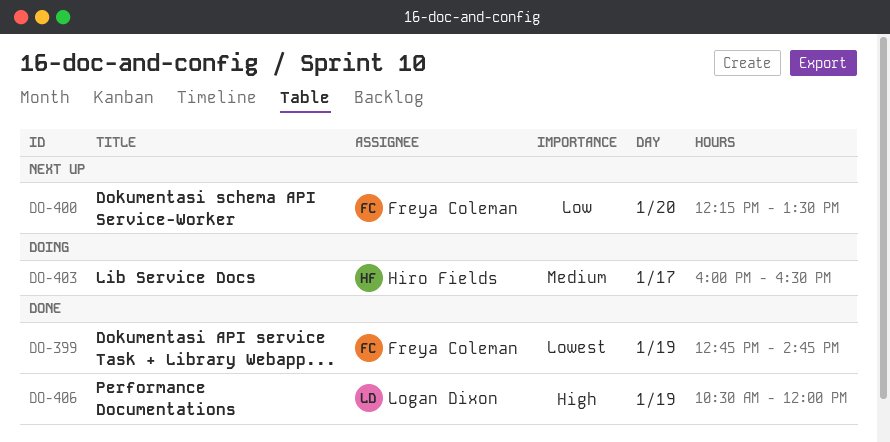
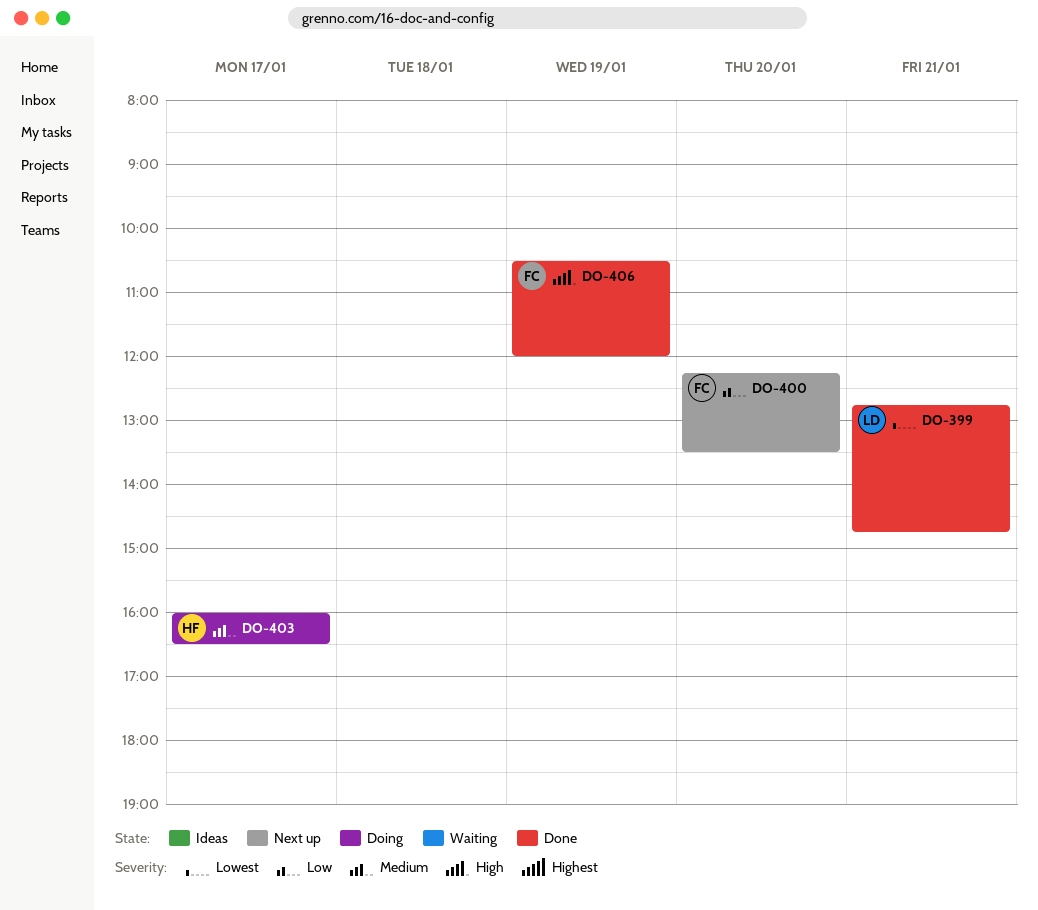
DO-399, owner: Freya Coleman -> Logan Dixon
DO-399, day: Jan 19 -> Jan 21
DO-406, owner: Logan Dixon -> Freya Coleman

